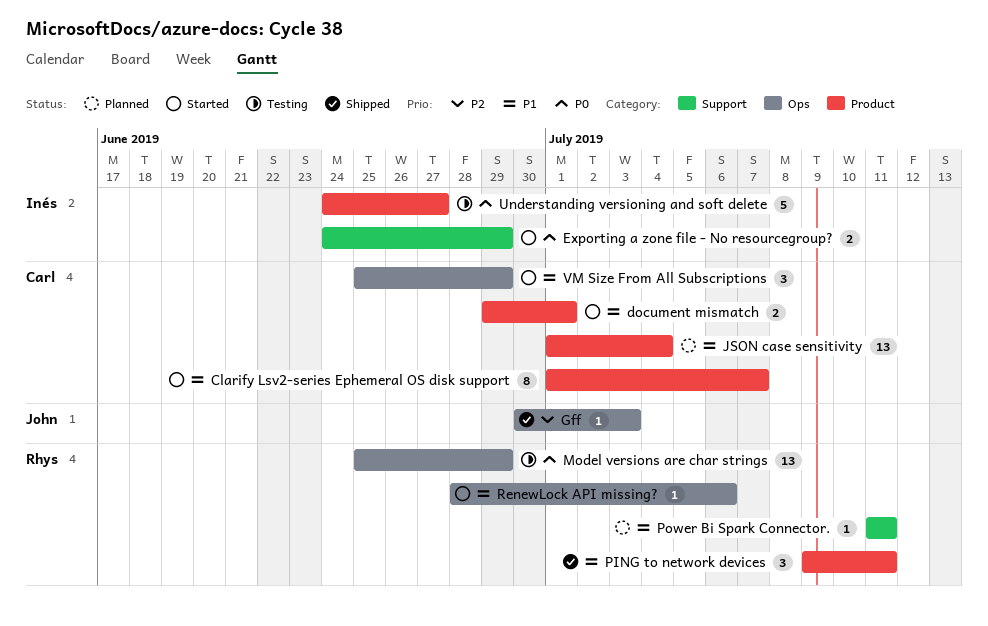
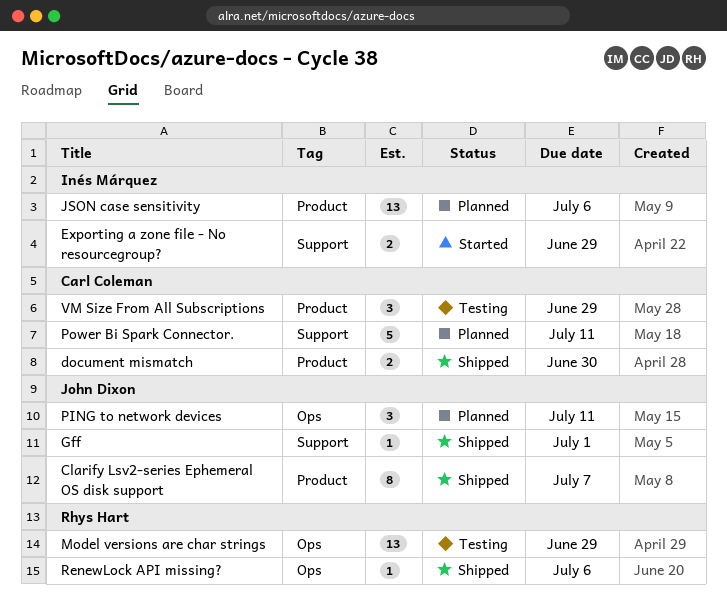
Clarify Lsv2-series Ephemeral OS disk support, status: Started -> Shipped
Clarify Lsv2-series Ephemeral OS disk support, owner: Carl Coleman -> John Dixon
document mismatch, status: Started -> Shipped
document mismatch, due: Jul 1 -> Jun 30
Gff, label: Ops -> Support
Gff, due: Jul 3 -> Jul 1
JSON case sensitivity, owner: Carl Coleman -> Inés Márquez
JSON case sensitivity, due: Jul 4 -> Jul 6
PING to network devices, status: Shipped -> Planned
PING to network devices, owner: Rhys Hart -> John Dixon
PING to network devices, label: Product -> Ops
Power Bi Spark Connector., owner: Rhys Hart -> Carl Coleman
Power Bi Spark Connector., estimate: 1 -> 5
RenewLock API missing?, status: Started -> Shipped
Understanding versioning and soft delete: present -> none
VM Size From All Subscriptions, status: Started -> Testing
VM Size From All Subscriptions, label: Ops -> Product

